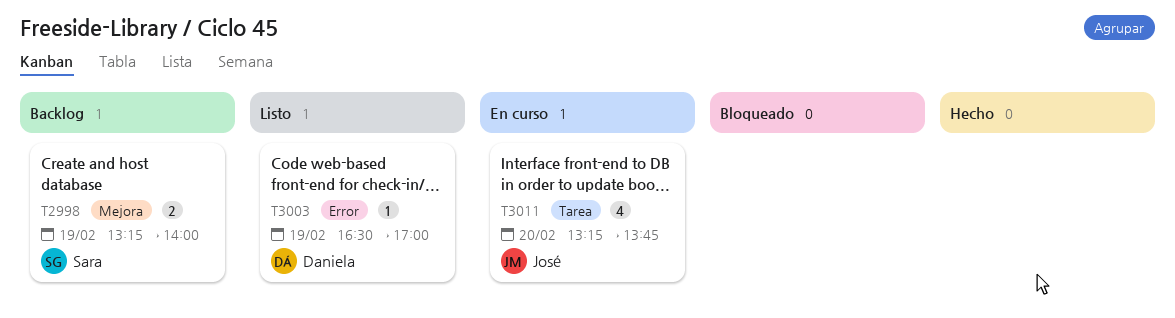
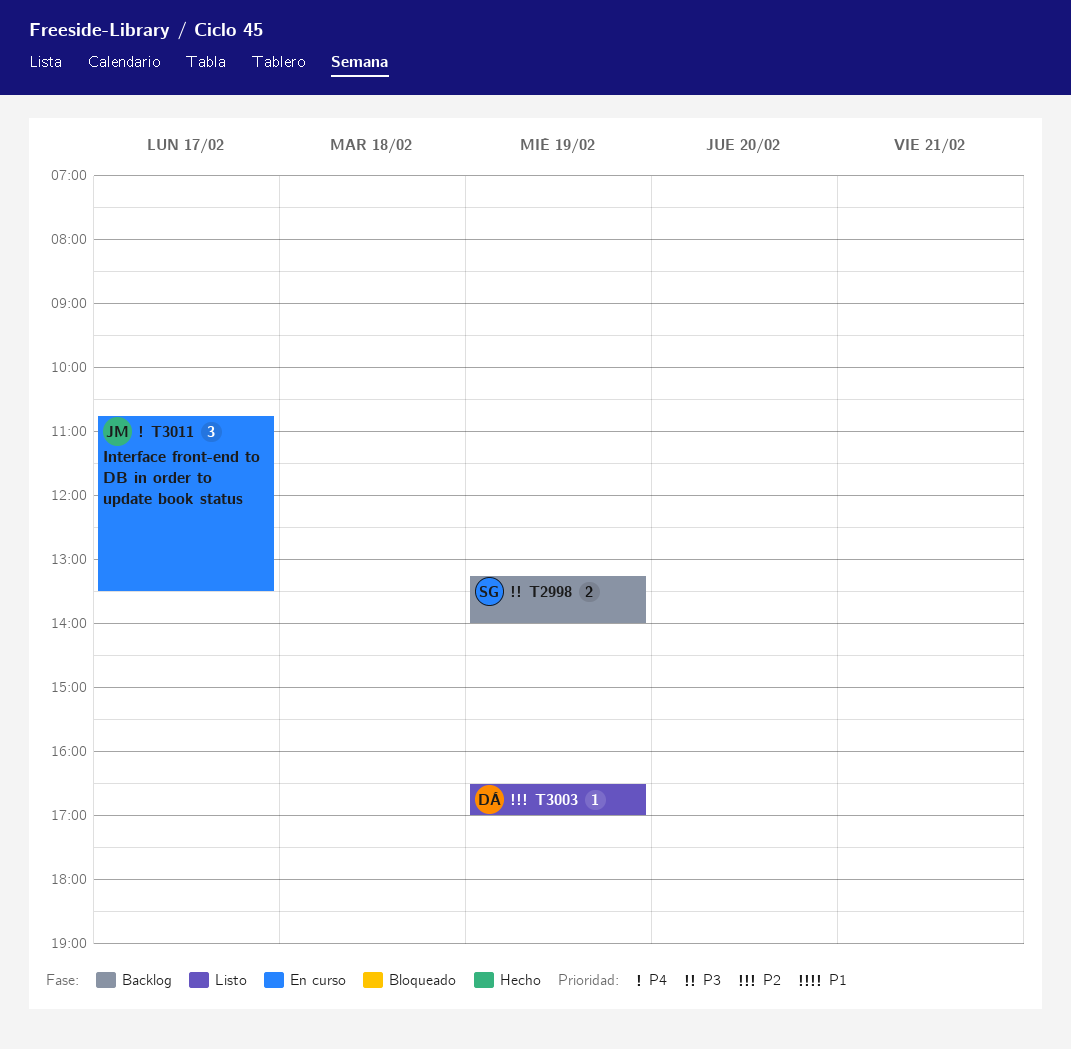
T3011, estimate: 4 -> 3
T3011, day: Feb 20 -> Feb 17
T3011, begins: 13:15 -> 10:45
T3011, ends: 13:45 -> 13:30

